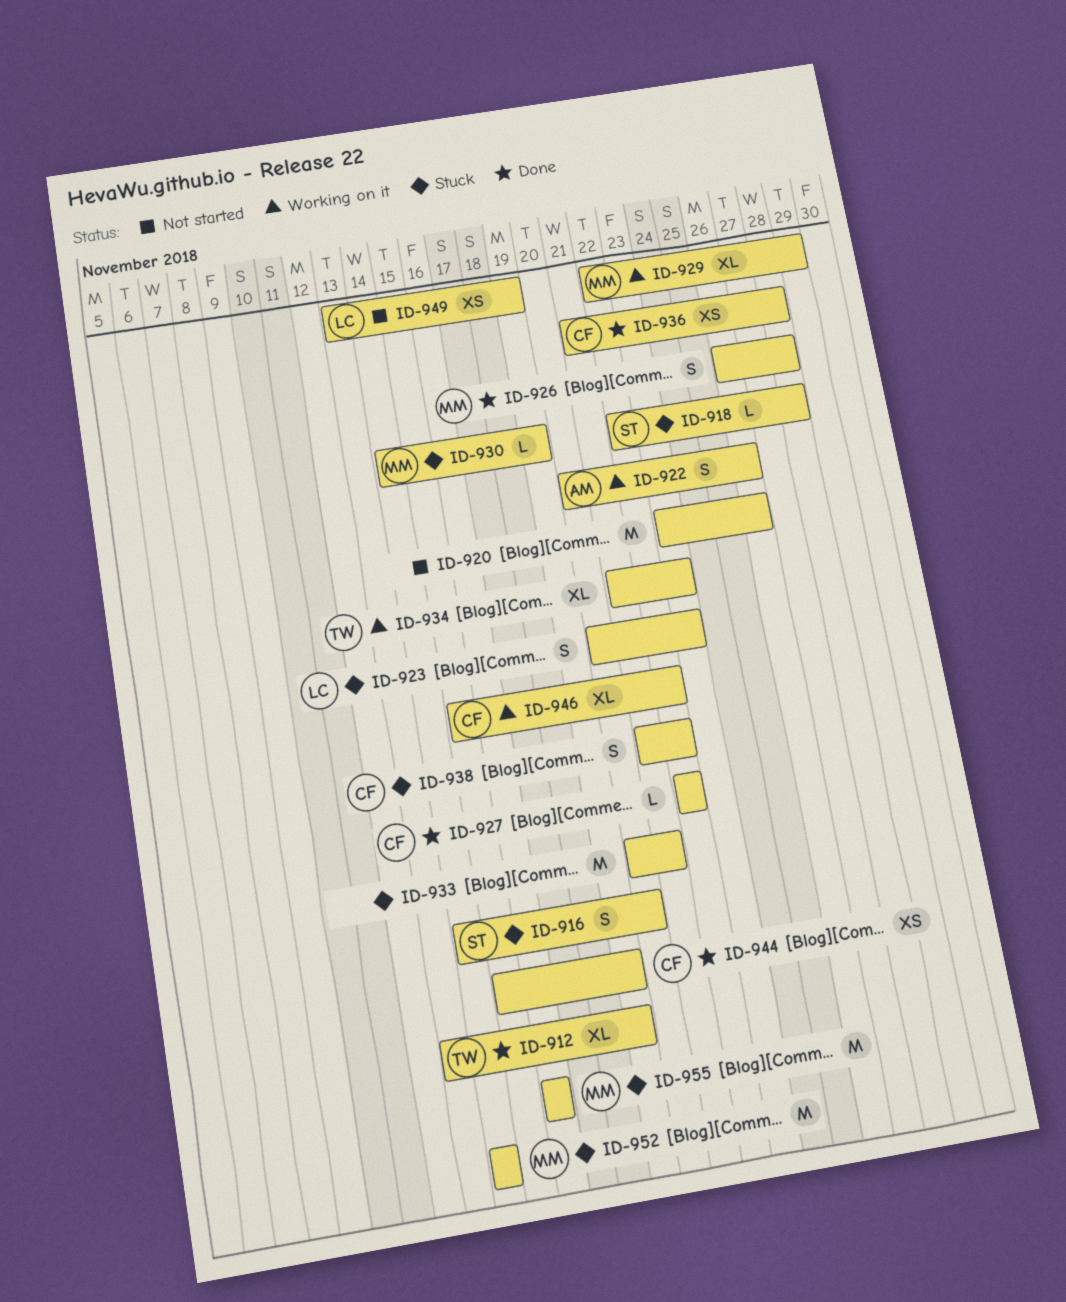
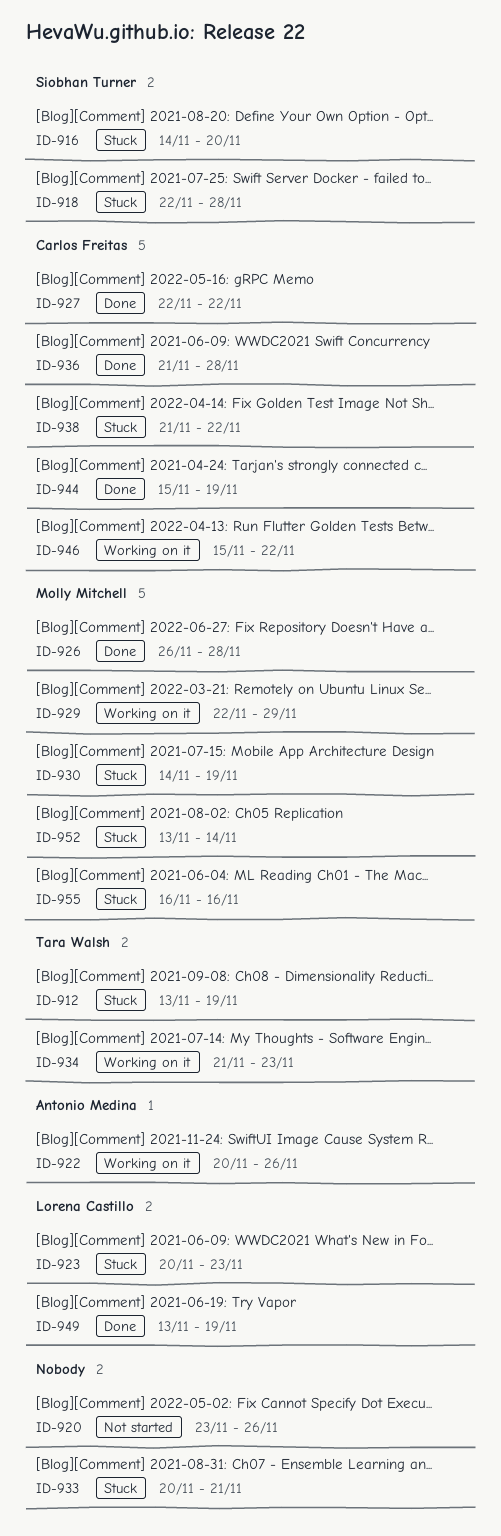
ID-912, status: Done -> Stuck
ID-949, status: Not started -> Done
ID-952, start: Nov 14 -> Nov 13

